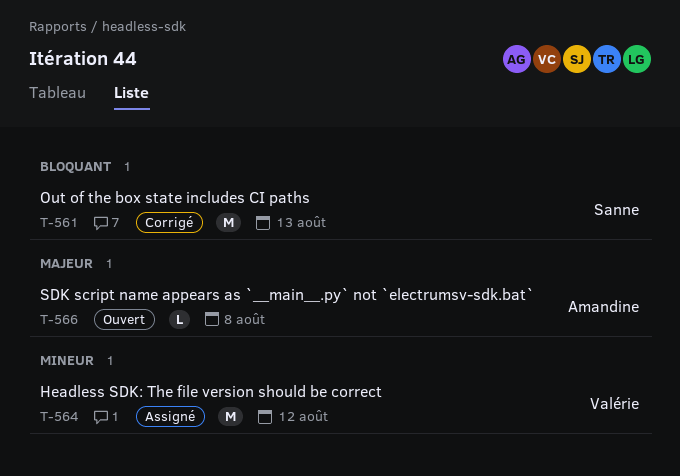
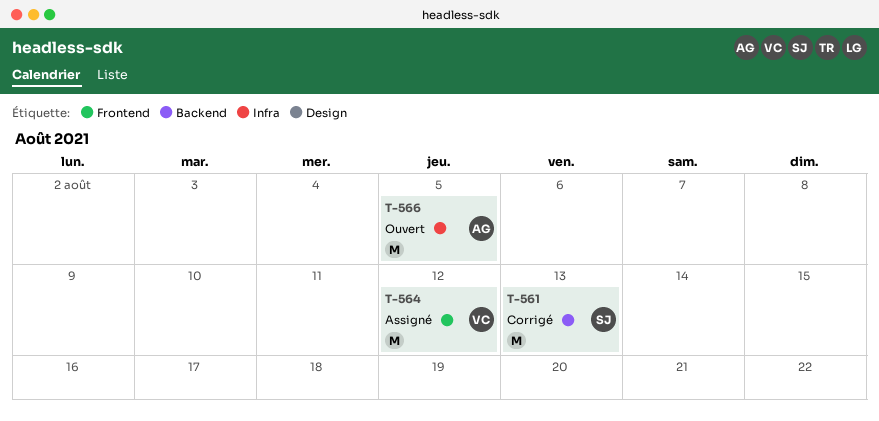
T-566, estimate: L -> M
T-566, due: Aug 8 -> Aug 5

